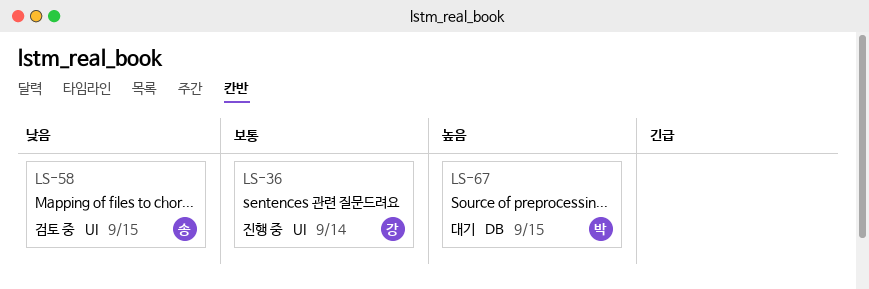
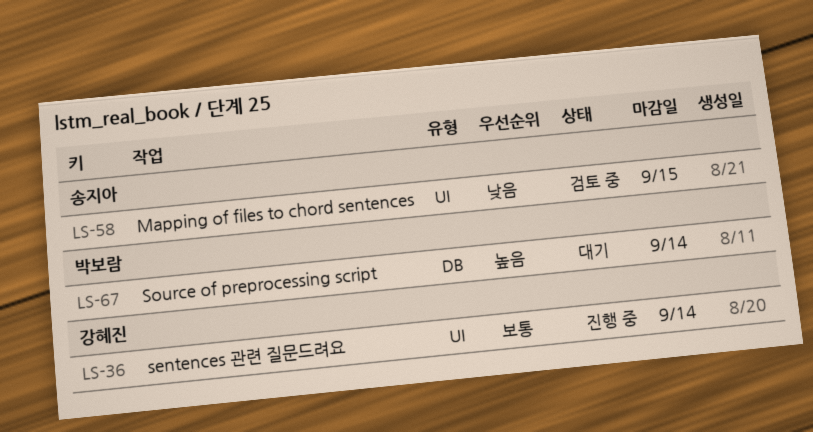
LS-67, due: Sep 15 -> Sep 14

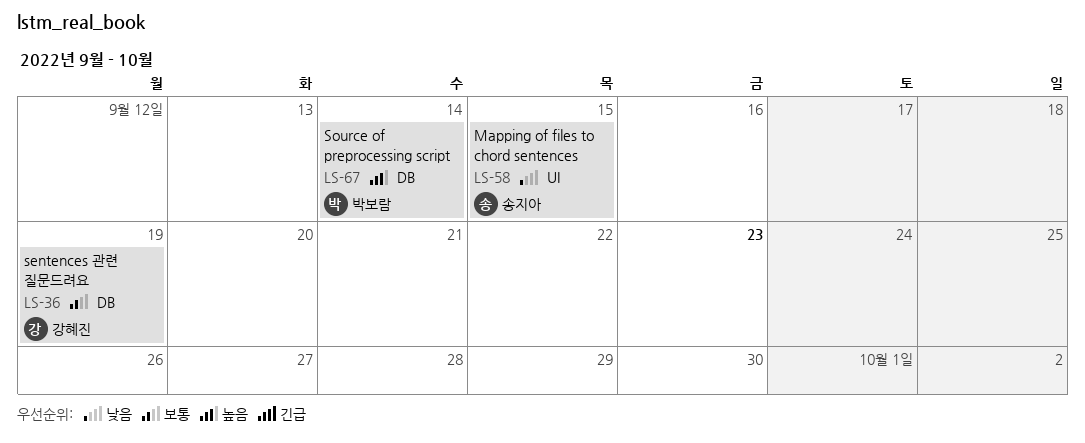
LS-36, label: UI -> DB
LS-36, due: Sep 14 -> Sep 19

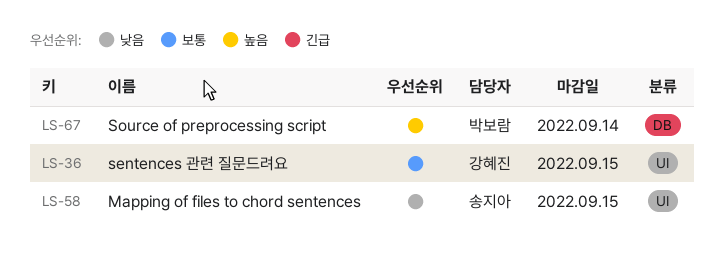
LS-36, label: DB -> UI
LS-36, due: Sep 19 -> Sep 15

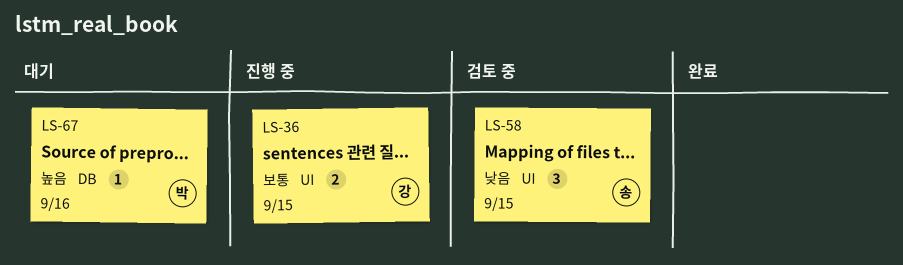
LS-67, due: Sep 14 -> Sep 16

